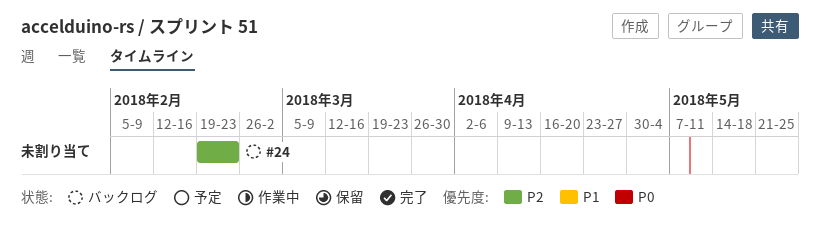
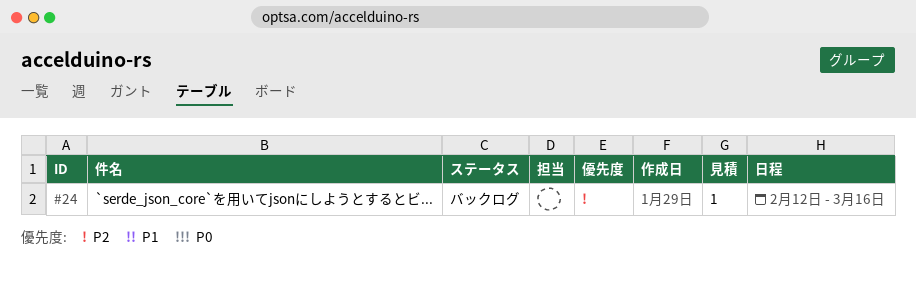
#24, start: Feb 19 -> Feb 12
#24, due: Feb 23 -> Mar 16

